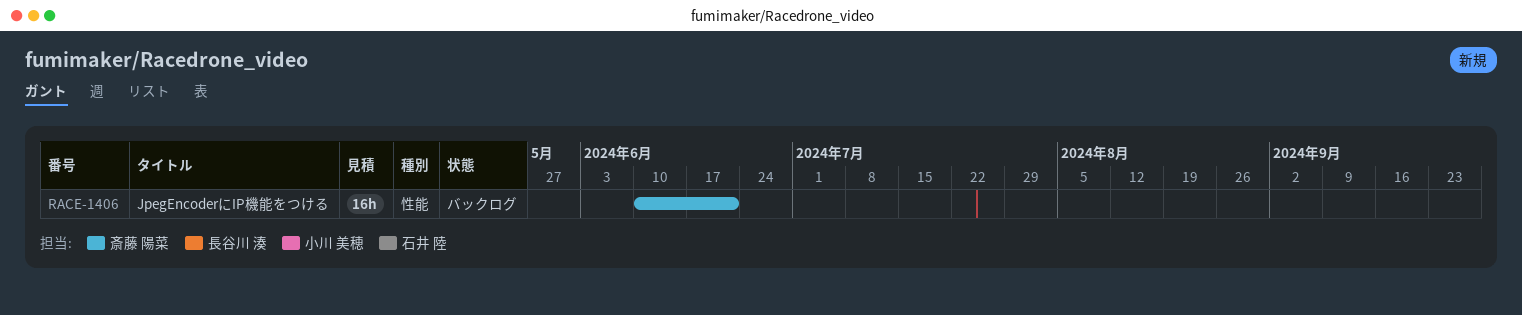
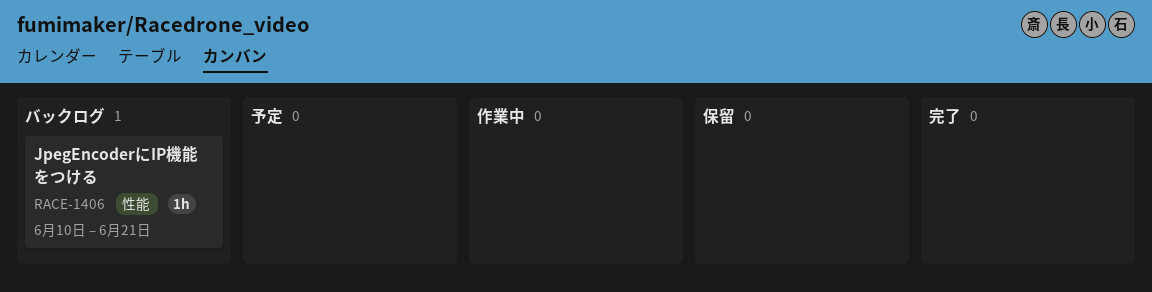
RACE-1406, estimate: 16h -> 1h

